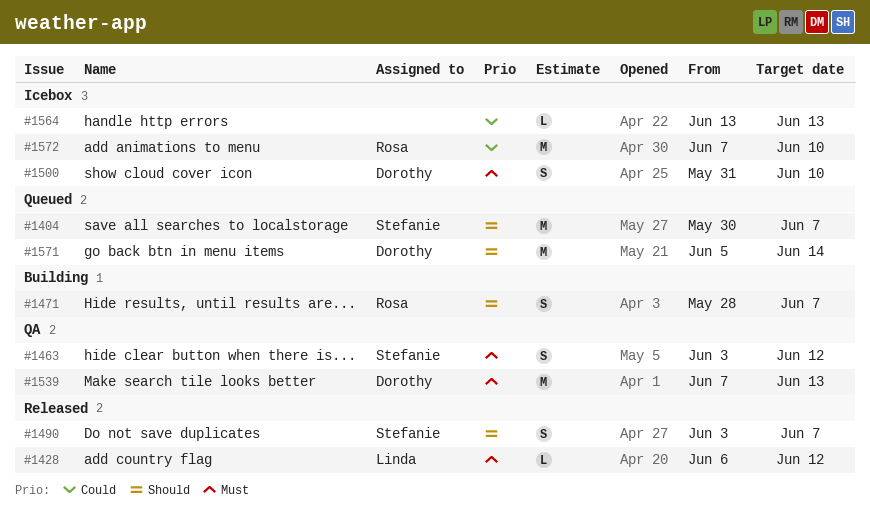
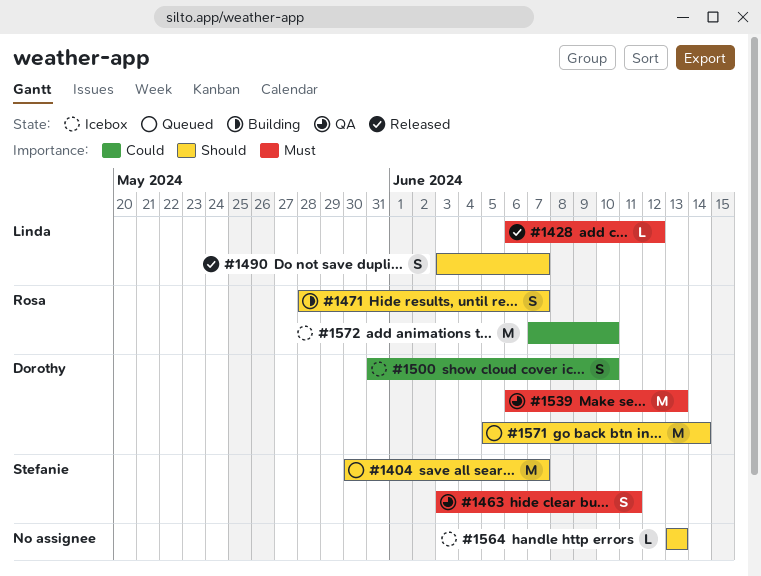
#1463, due: Jun 12 -> Jun 11
#1490, owner: Stefanie -> Linda
#1500, priority: Must -> Could
#1539, start: Jun 7 -> Jun 6
#1564, priority: Could -> Should

